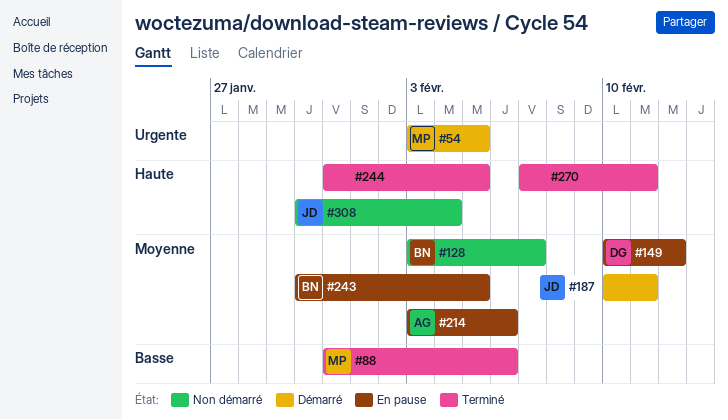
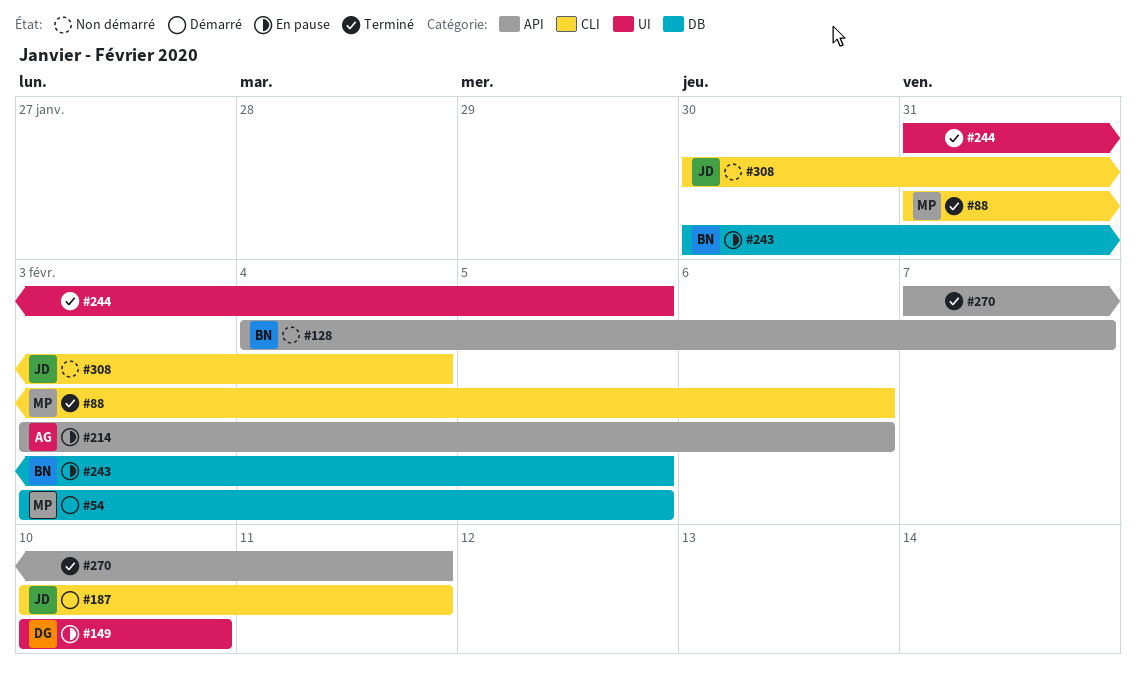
#128, start: Feb 3 -> Feb 4
#149, due: Feb 12 -> Feb 10

